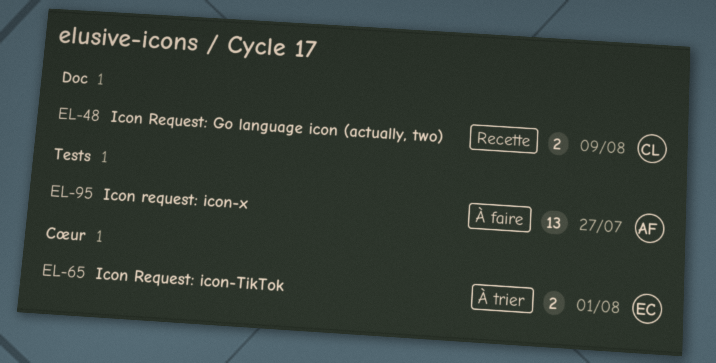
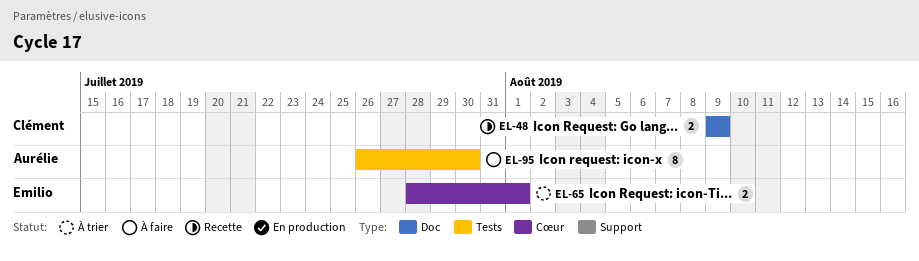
EL-95, estimate: 13 -> 8
EL-95, due: Jul 27 -> Jul 30

